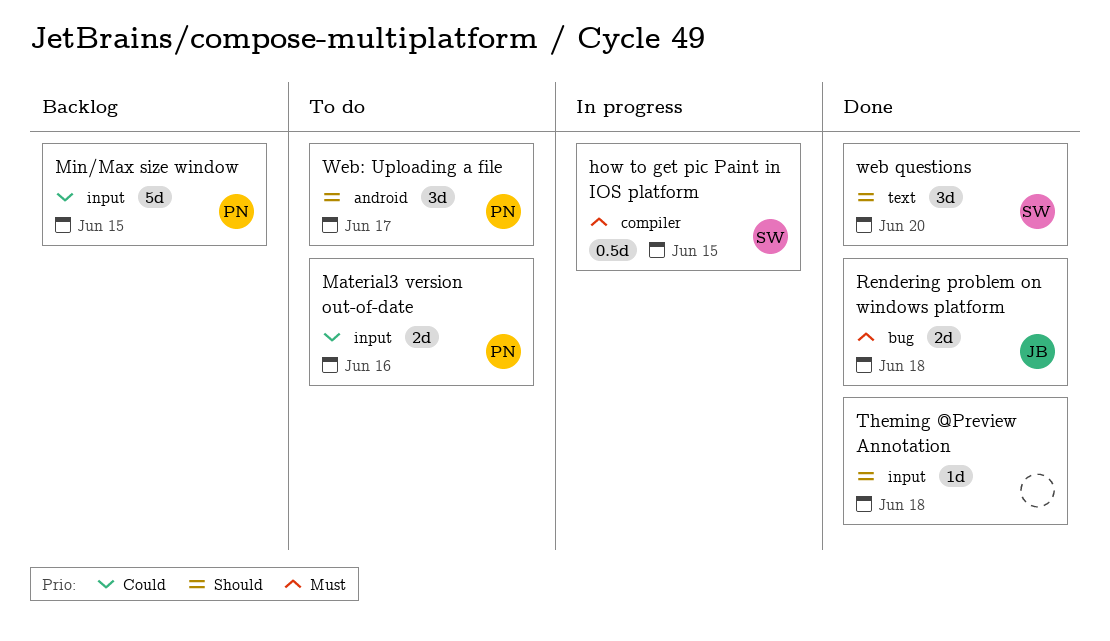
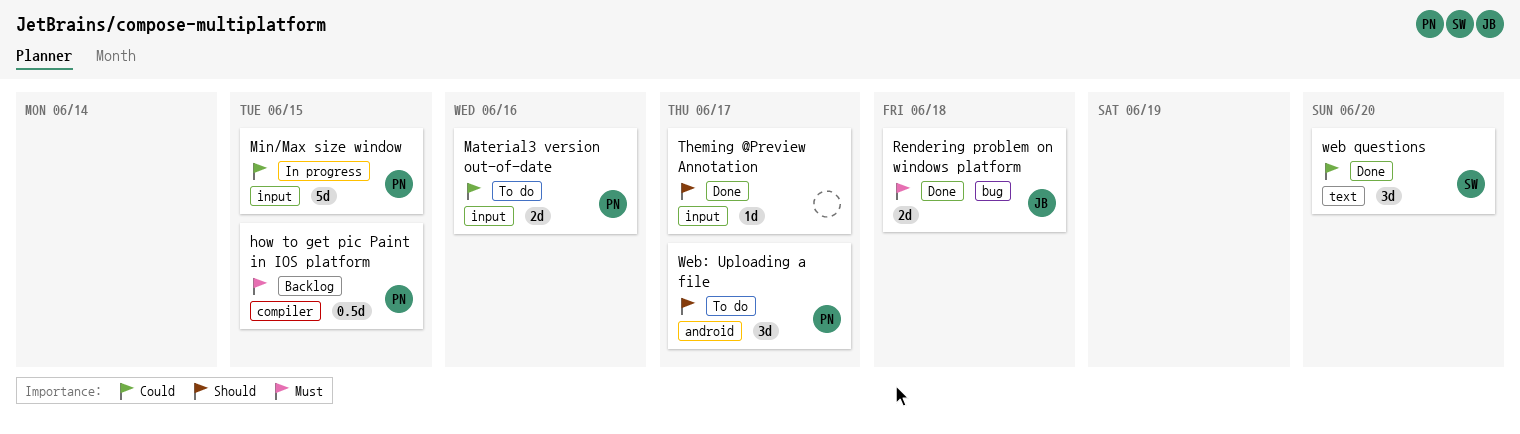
how to get pic Paint in IOS platform, status: In progress -> Backlog
how to get pic Paint in IOS platform, owner: SW -> PN
Min/Max size window, status: Backlog -> In progress
Theming @Preview Annotation, due: Jun 18 -> Jun 17
web questions, priority: Should -> Could

